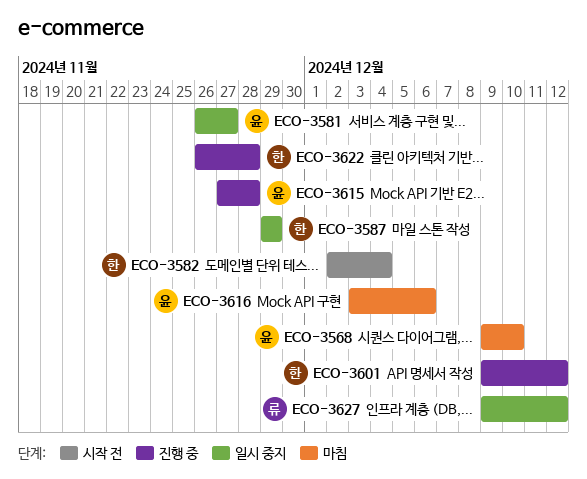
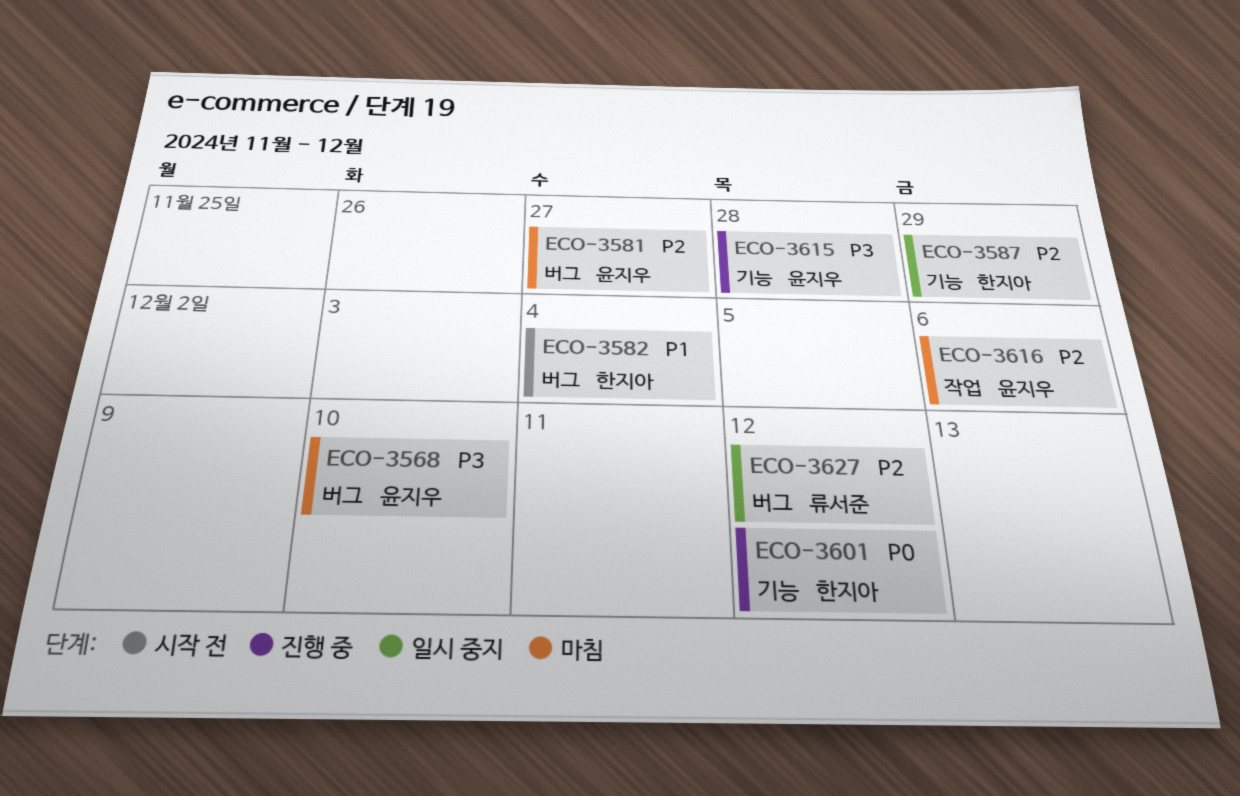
ECO-3581, status: 일시 중지 -> 마침
ECO-3622: present -> none

